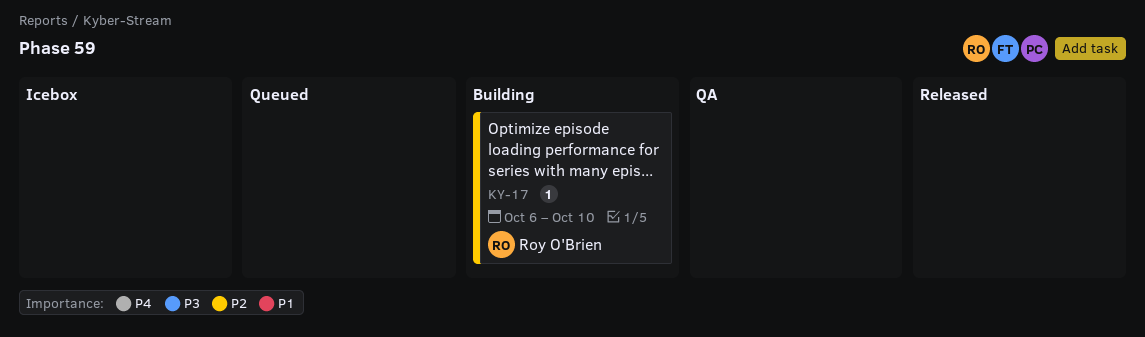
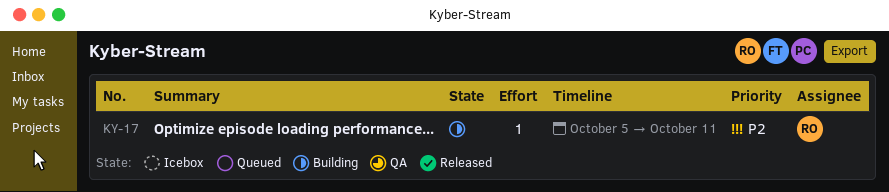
KY-17, start: Oct 6 -> Oct 5
KY-17, due: Oct 10 -> Oct 11

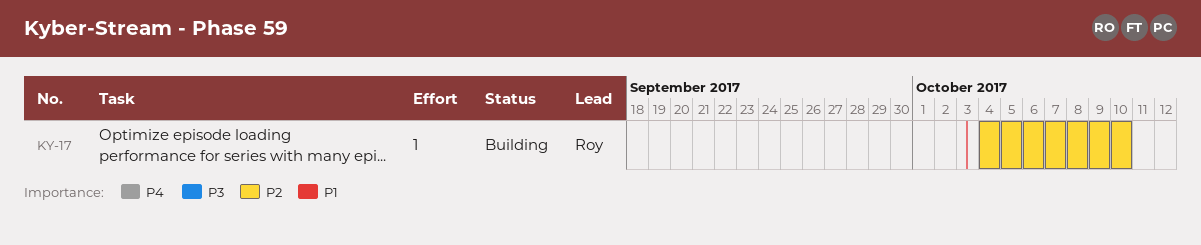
KY-17, start: Oct 5 -> Oct 4
KY-17, due: Oct 11 -> Oct 10

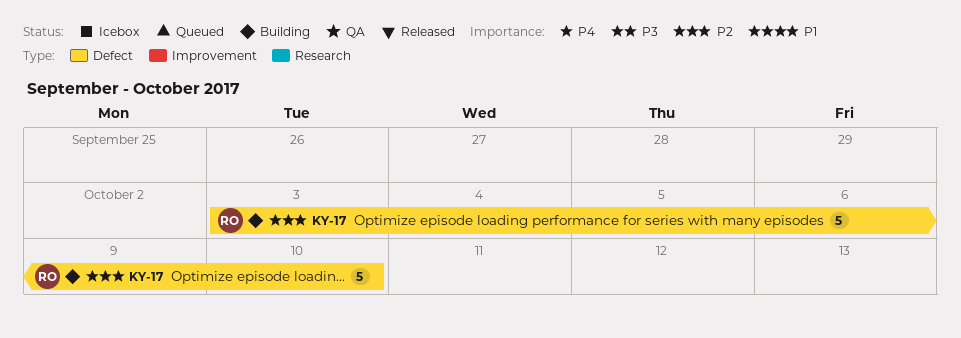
KY-17, estimate: 1 -> 5
KY-17, start: Oct 4 -> Oct 3

